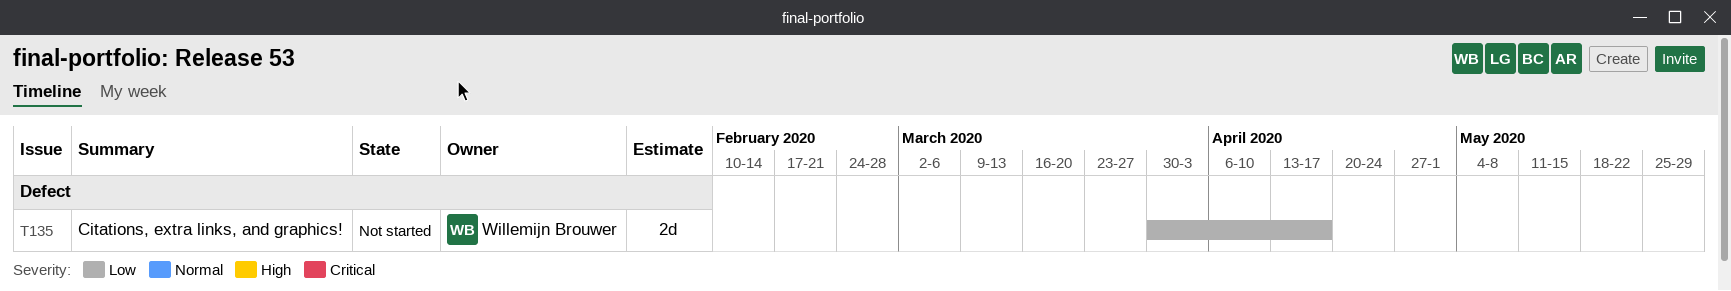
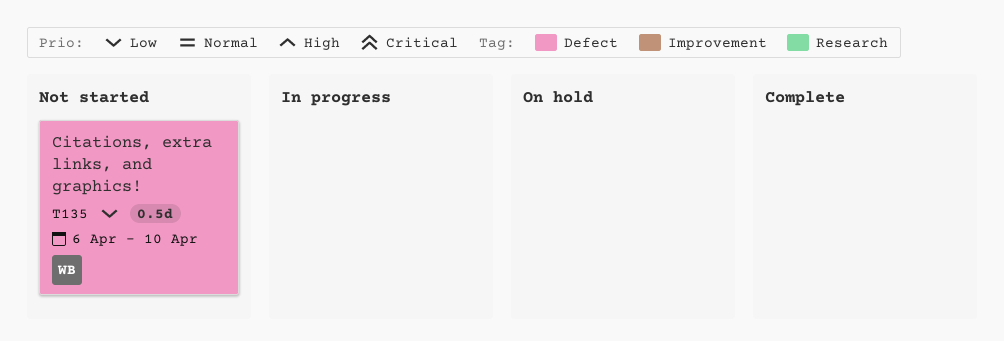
T135, estimate: 2d -> 0.5d
T135, start: Mar 30 -> Apr 6
T135, due: Apr 17 -> Apr 10

